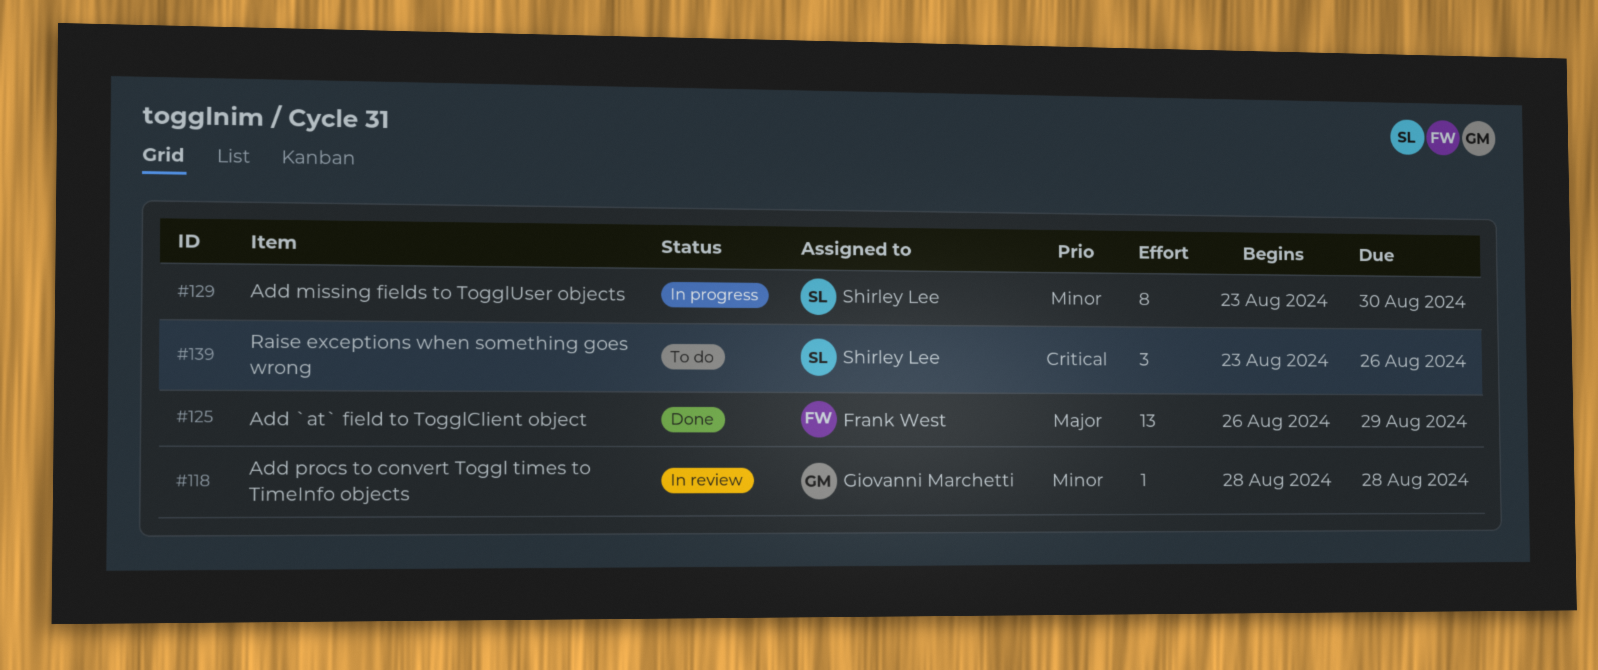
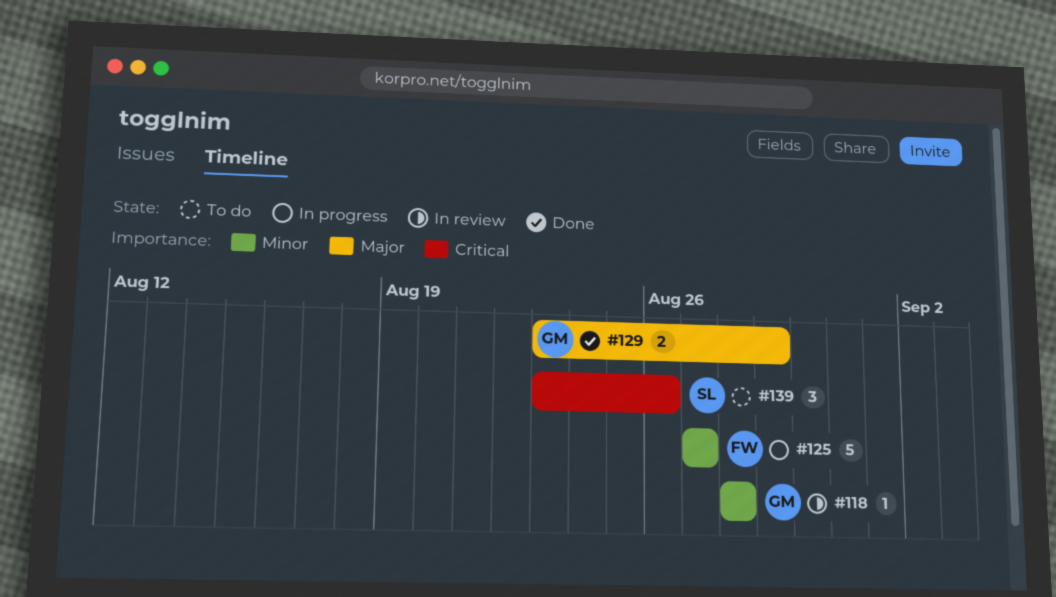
#125, status: Done -> In progress
#125, priority: Major -> Minor
#125, estimate: 13 -> 5
#125, start: Aug 26 -> Aug 27
#125, due: Aug 29 -> Aug 27
#129, status: In progress -> Done
#129, owner: Shirley Lee -> Giovanni Marchetti
#129, priority: Minor -> Major
#129, estimate: 8 -> 2
#129, due: Aug 30 -> Aug 29

